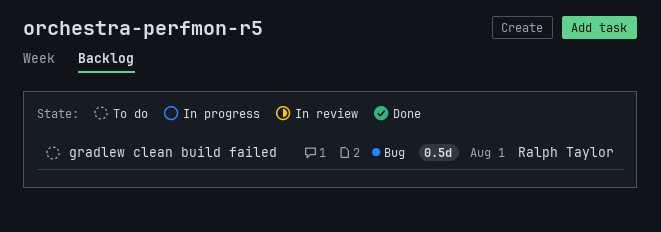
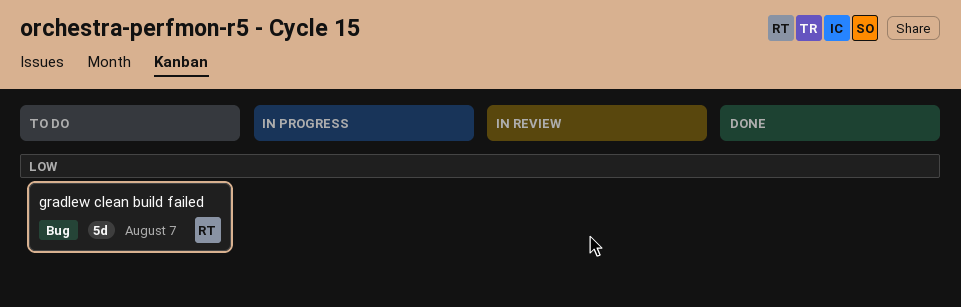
gradlew clean build failed, estimate: 0.5d -> 5d
gradlew clean build failed, due: Aug 1 -> Aug 7

